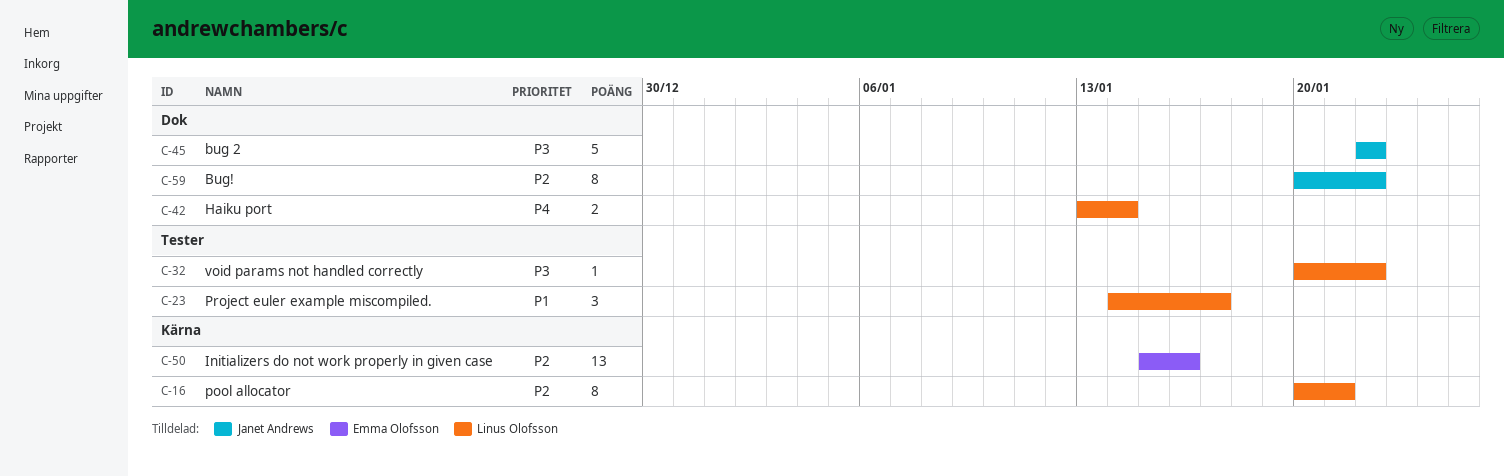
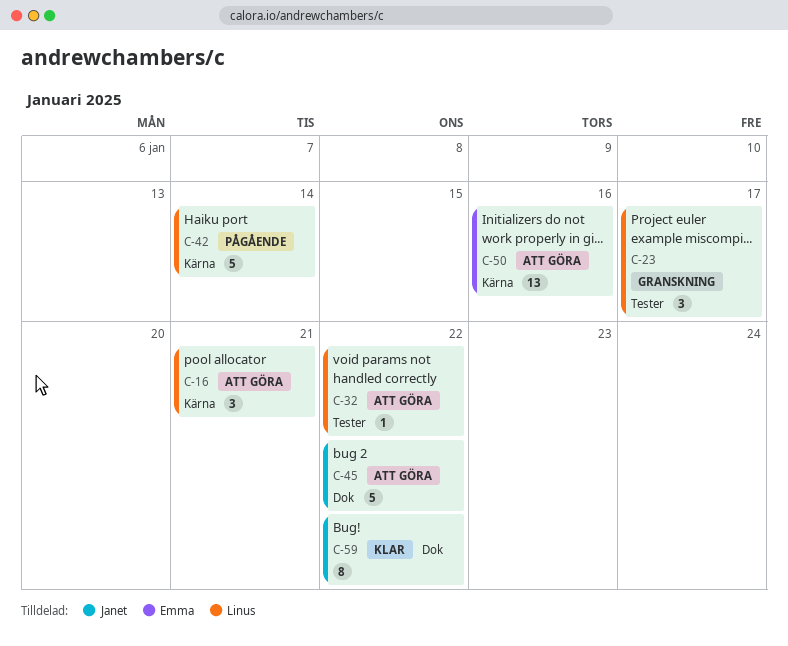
C-16, estimate: 8 -> 3
C-42, label: Dok -> Kärna
C-42, estimate: 2 -> 5

